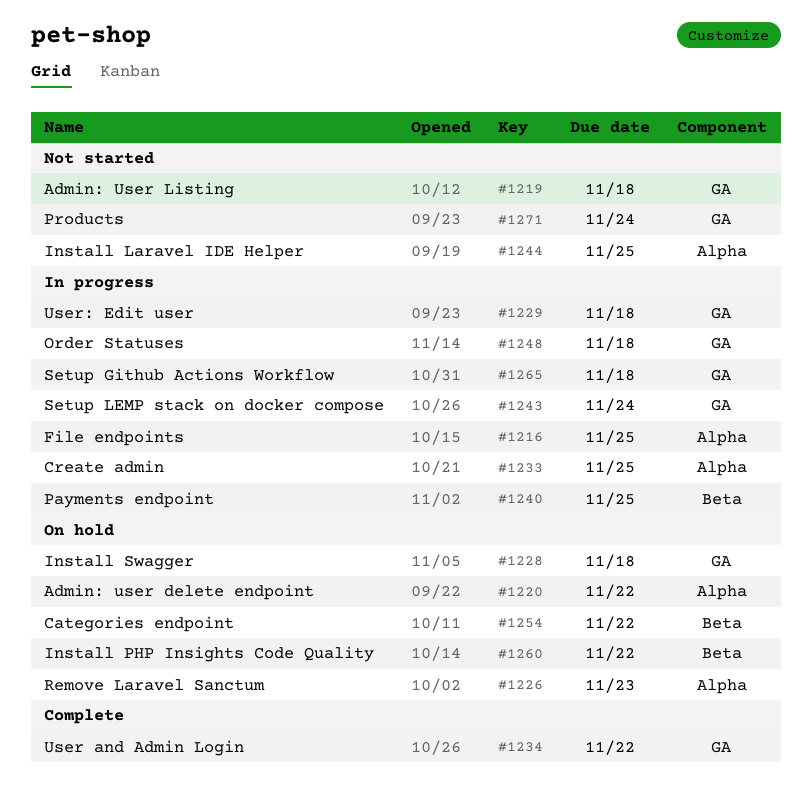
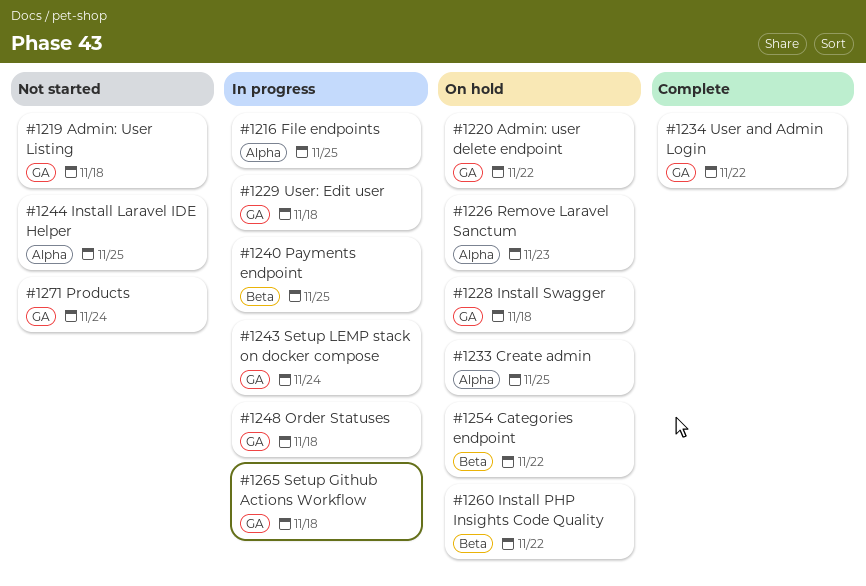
#1220, label: Alpha -> GA
#1233, status: In progress -> On hold

